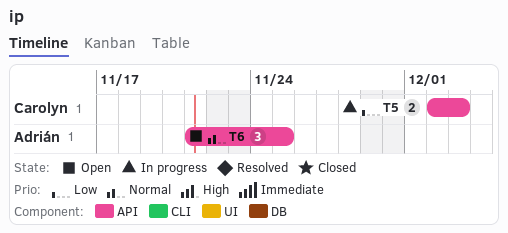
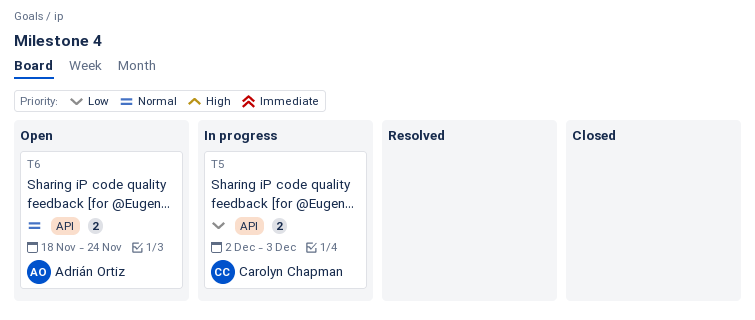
T6, estimate: 3 -> 2
T6, start: Nov 21 -> Nov 18
T6, due: Nov 25 -> Nov 24

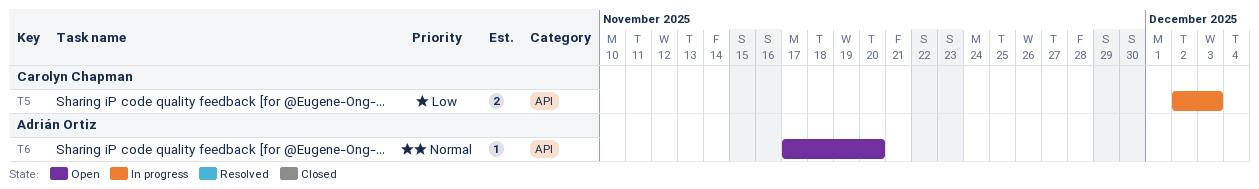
T6, estimate: 2 -> 1
T6, start: Nov 18 -> Nov 17
T6, due: Nov 24 -> Nov 20

